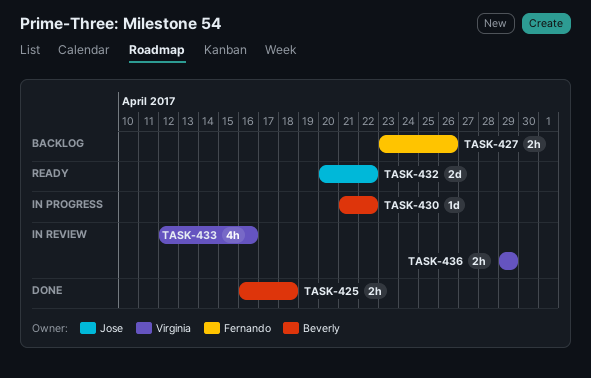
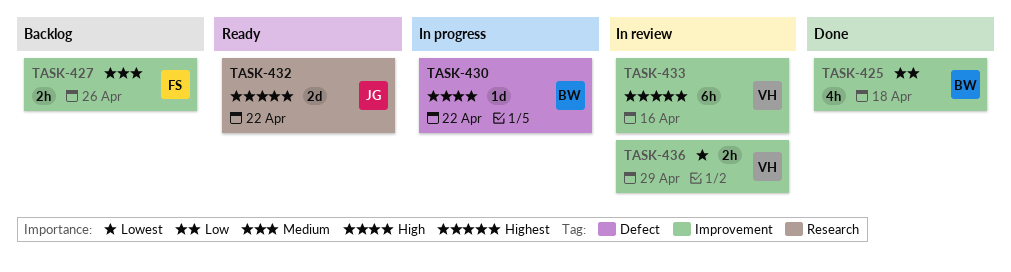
TASK-425, estimate: 2h -> 4h
TASK-433, estimate: 4h -> 6h

